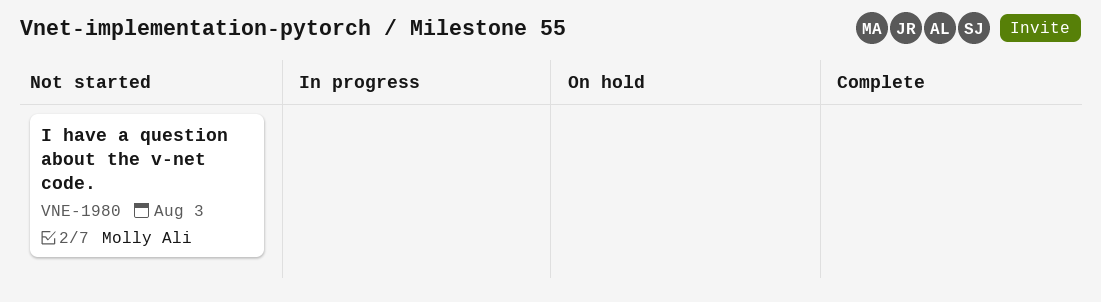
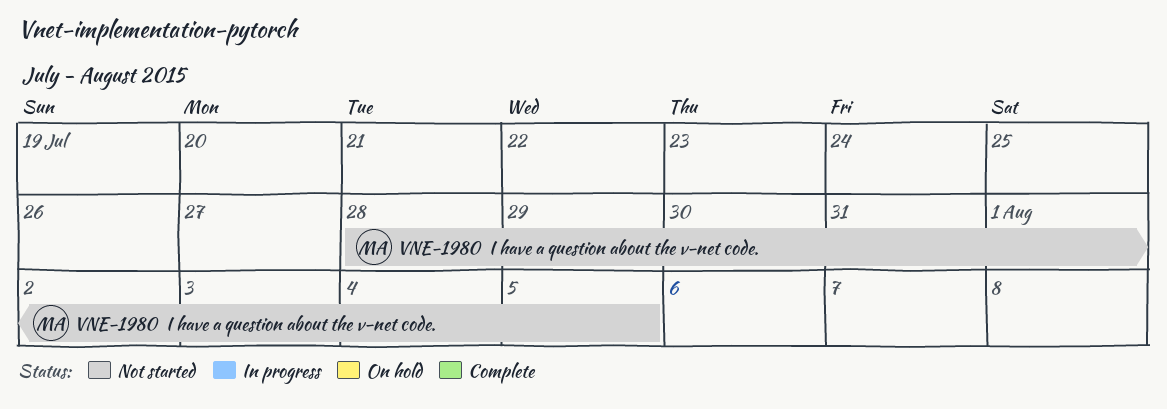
VNE-1980, due: Aug 3 -> Aug 5

